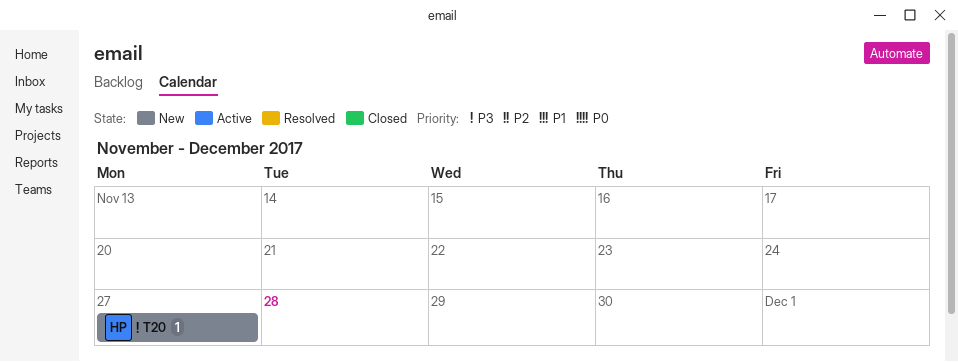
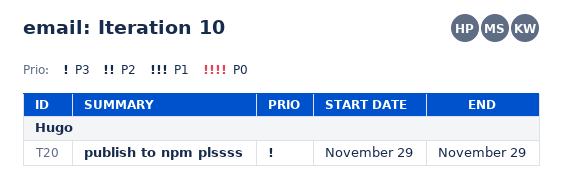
T20, start: Nov 27 -> Nov 29
T20, due: Nov 27 -> Nov 29

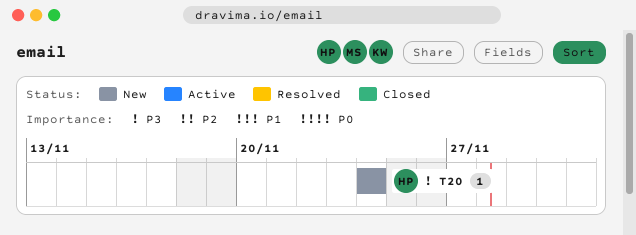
T20, start: Nov 29 -> Nov 24
T20, due: Nov 29 -> Nov 24

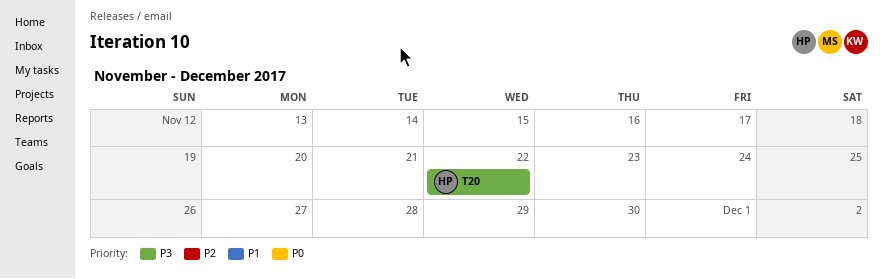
T20, start: Nov 24 -> Nov 22
T20, due: Nov 24 -> Nov 22

